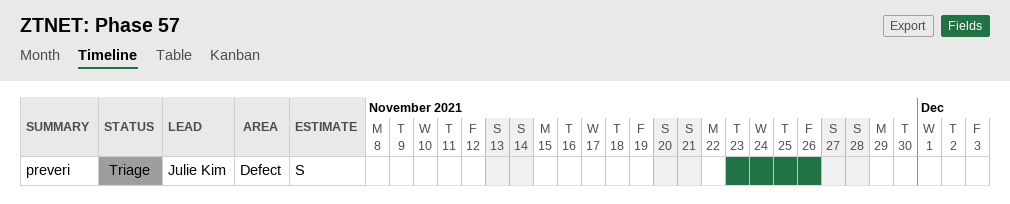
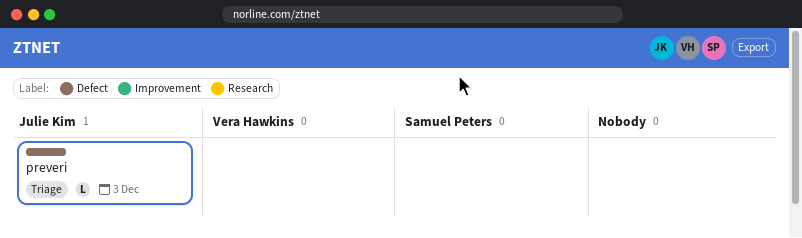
preveri, estimate: S -> L
preveri, due: Nov 26 -> Dec 3

